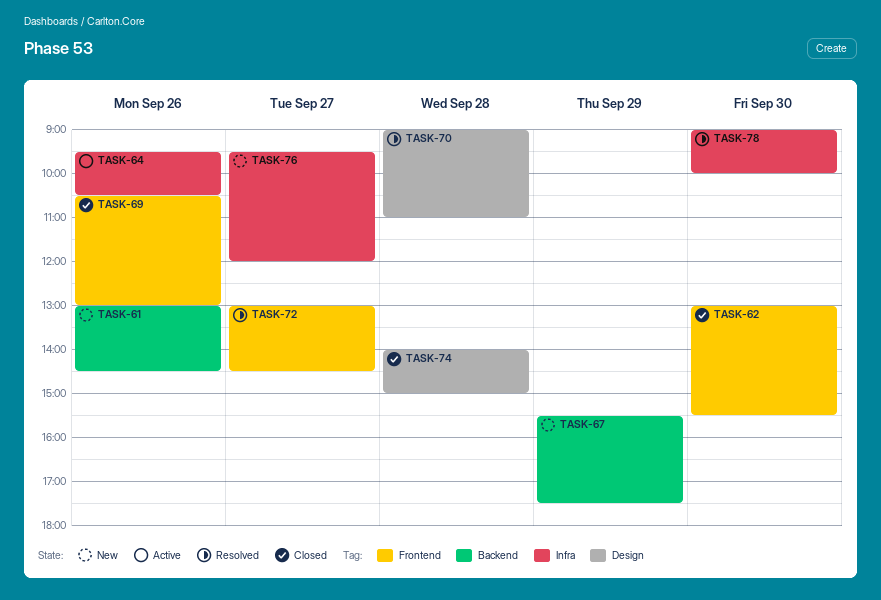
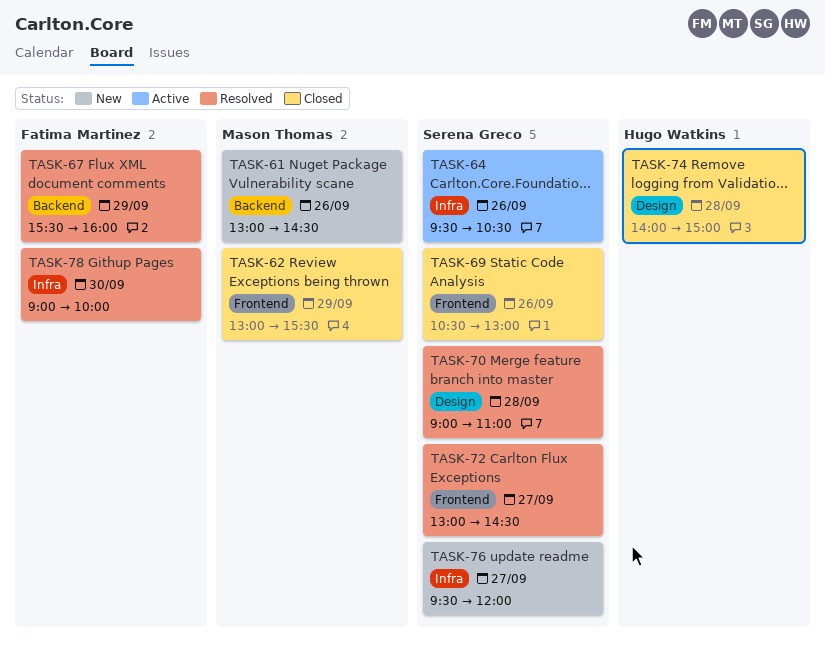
TASK-62, day: Sep 30 -> Sep 29
TASK-67, status: New -> Resolved
TASK-67, ends: 17:30 -> 16:00

